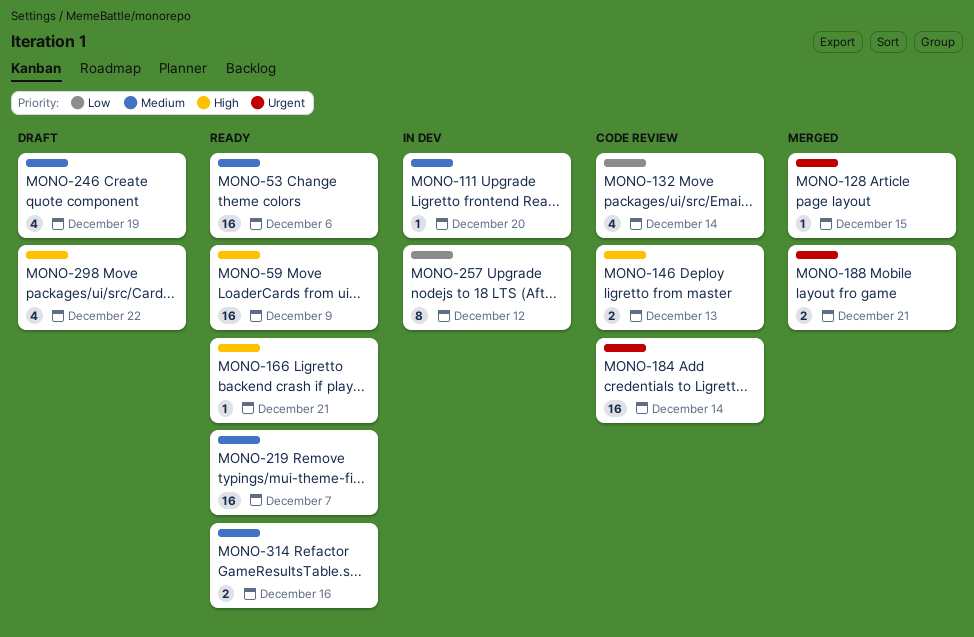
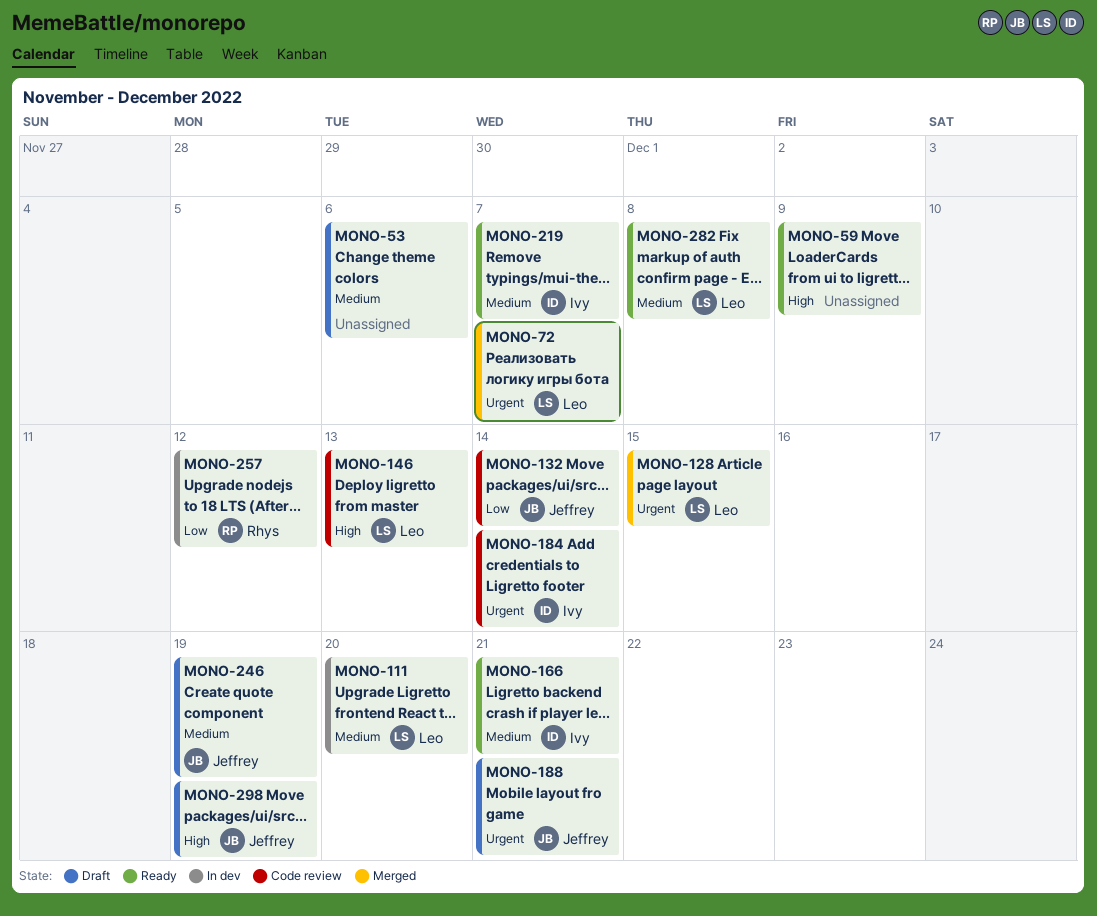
MONO-53, status: Ready -> Draft
MONO-72: none -> present
MONO-166, priority: High -> Medium
MONO-188, status: Merged -> Draft
MONO-282: none -> present
MONO-298, due: Dec 22 -> Dec 19
MONO-314: present -> none

